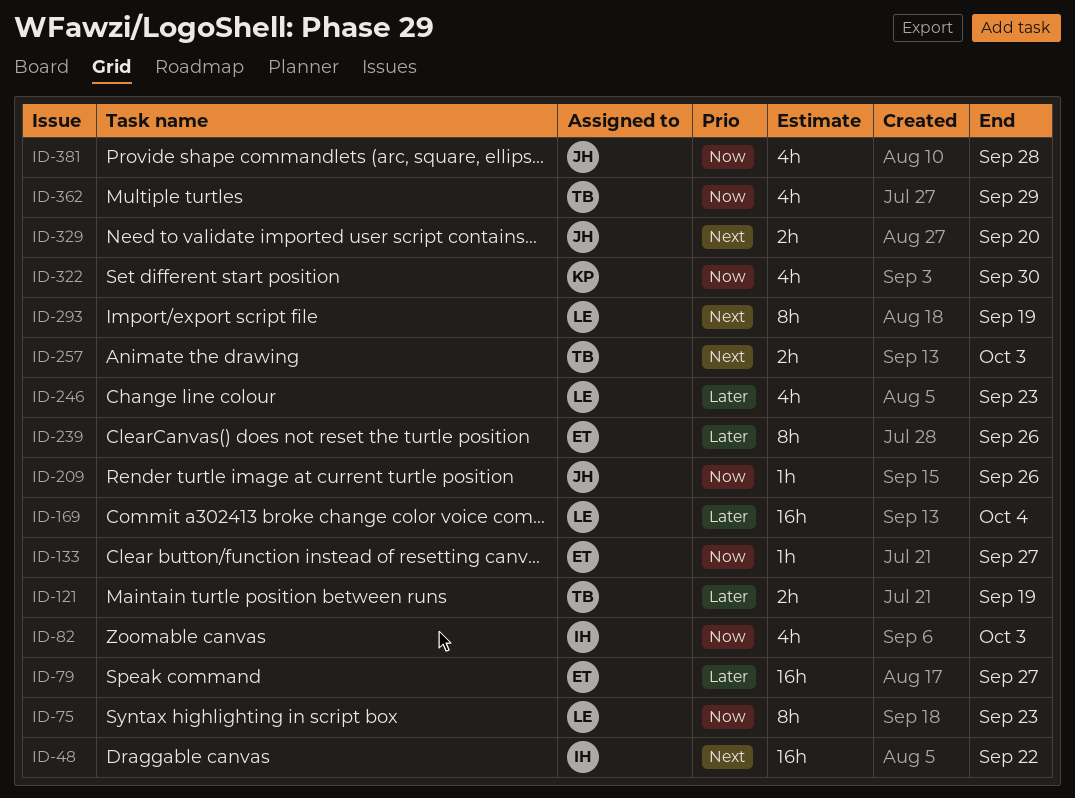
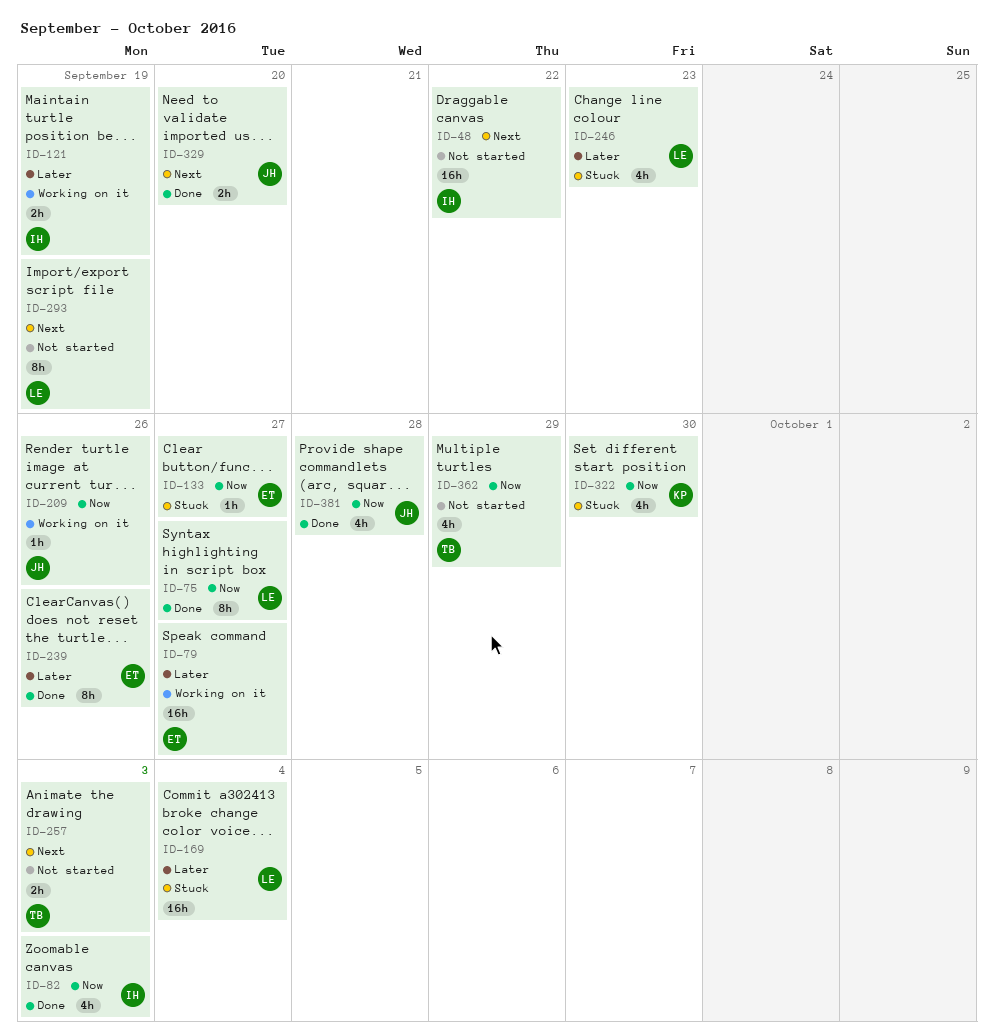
ID-75, due: Sep 23 -> Sep 27
ID-121, owner: TB -> IH

